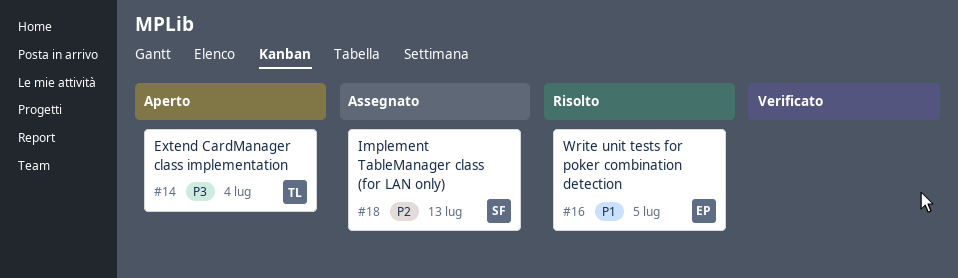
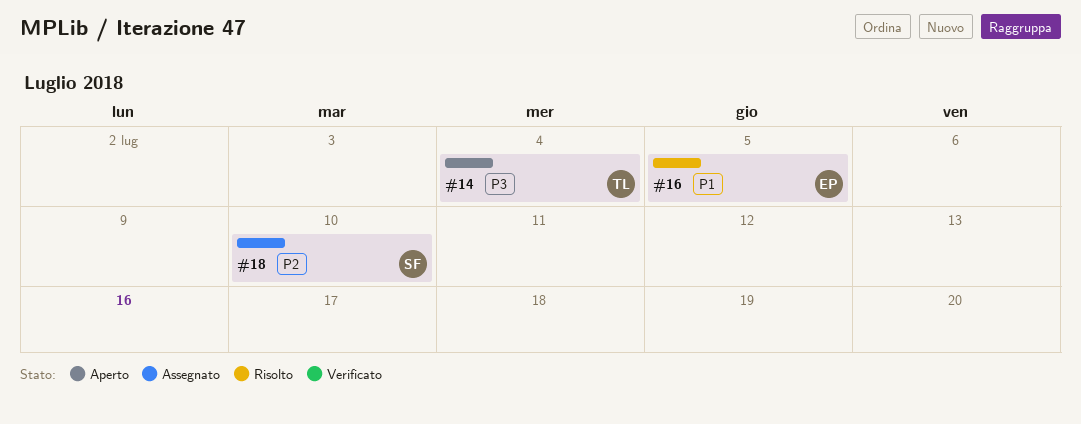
#18, due: Jul 13 -> Jul 10

